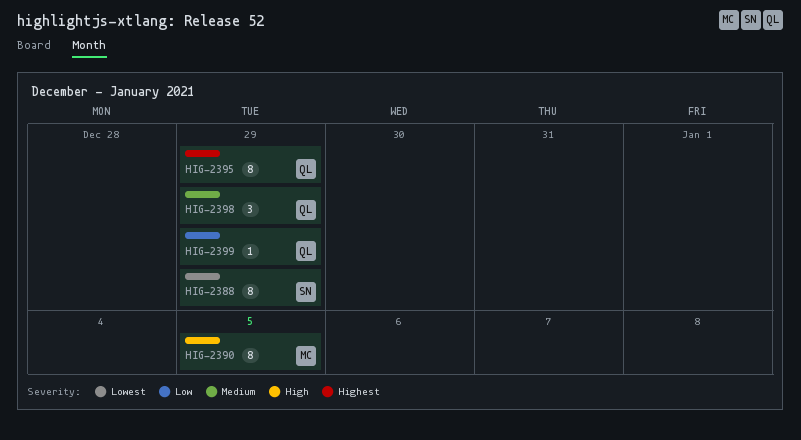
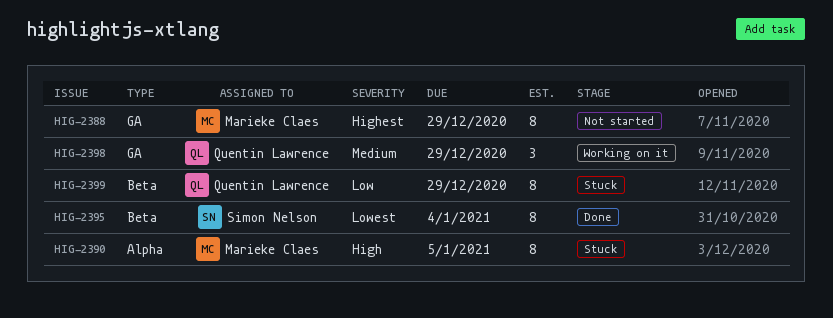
HIG-2388, owner: Simon Nelson -> Marieke Claes
HIG-2388, priority: Lowest -> Highest
HIG-2395, owner: Quentin Lawrence -> Simon Nelson
HIG-2395, priority: Highest -> Lowest
HIG-2395, due: Dec 29 -> Jan 4
HIG-2399, estimate: 1 -> 8

